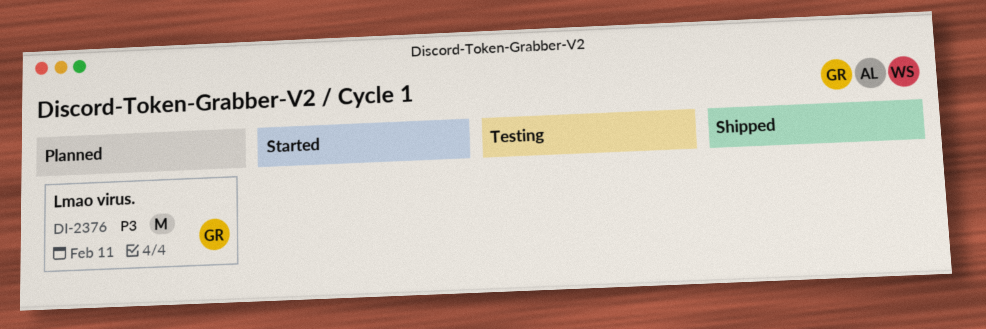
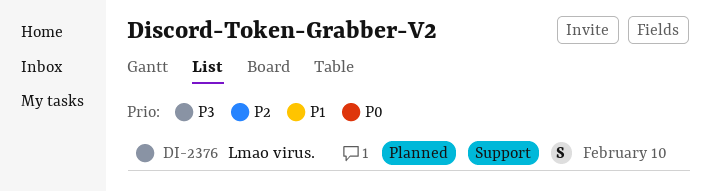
DI-2376, estimate: M -> S
DI-2376, due: Feb 11 -> Feb 10

